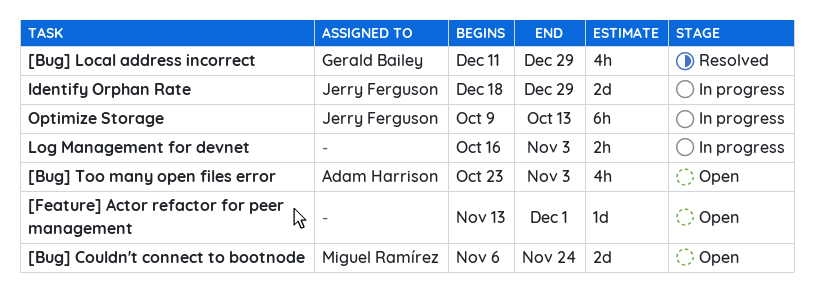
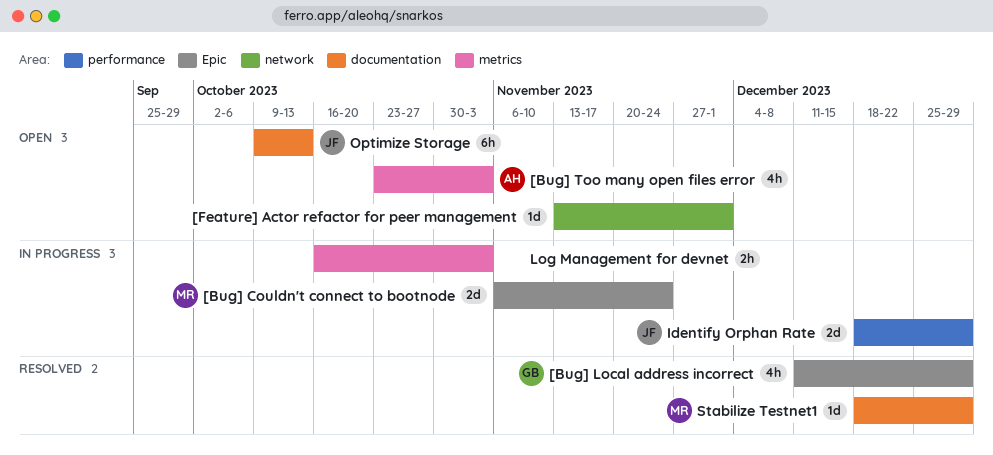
[Bug] Couldn't connect to bootnode, status: Open -> In progress
Optimize Storage, status: In progress -> Open
Stabilize Testnet1: none -> present

